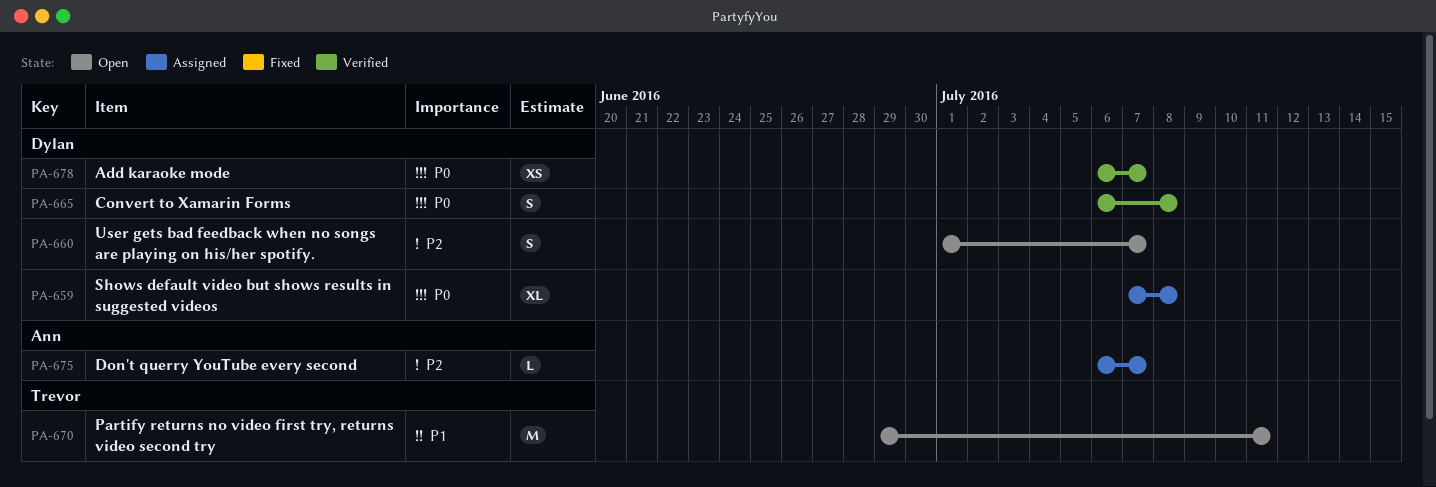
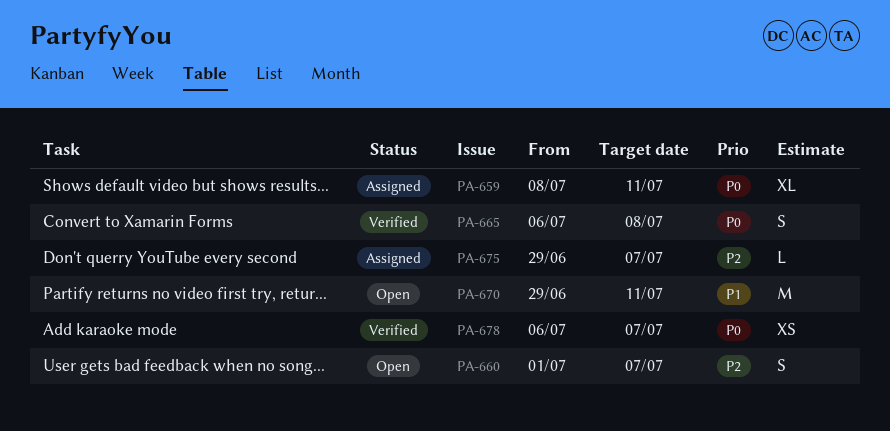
PA-659, start: Jul 7 -> Jul 8
PA-659, due: Jul 8 -> Jul 11
PA-675, start: Jul 6 -> Jun 29

